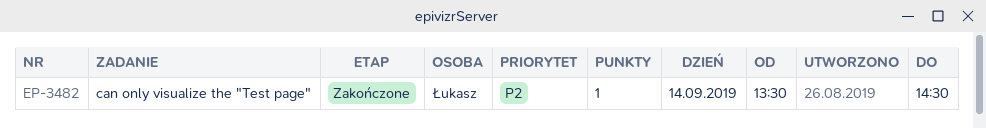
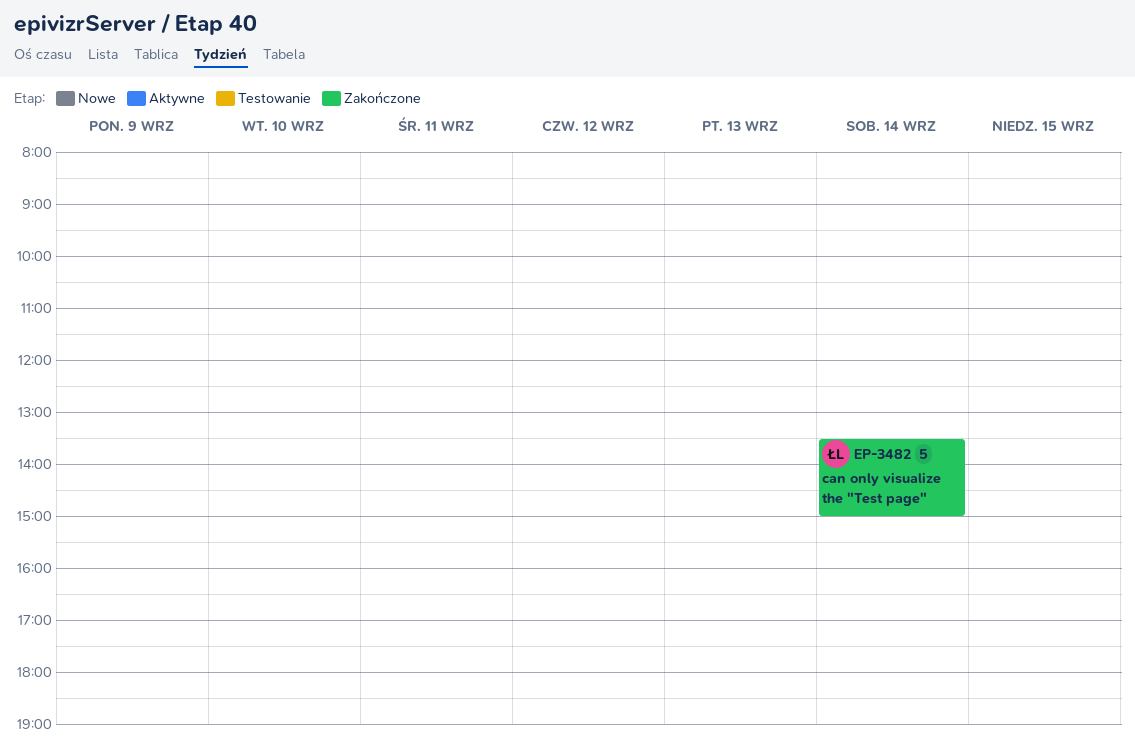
EP-3482, estimate: 1 -> 5
EP-3482, ends: 14:30 -> 15:00

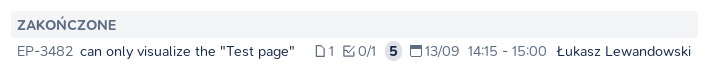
EP-3482, day: Sep 14 -> Sep 13
EP-3482, begins: 13:30 -> 14:15

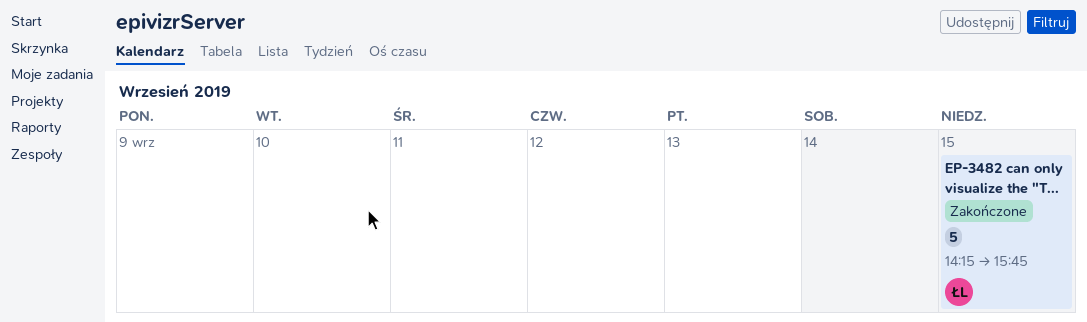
EP-3482, day: Sep 13 -> Sep 15
EP-3482, ends: 15:00 -> 15:45

